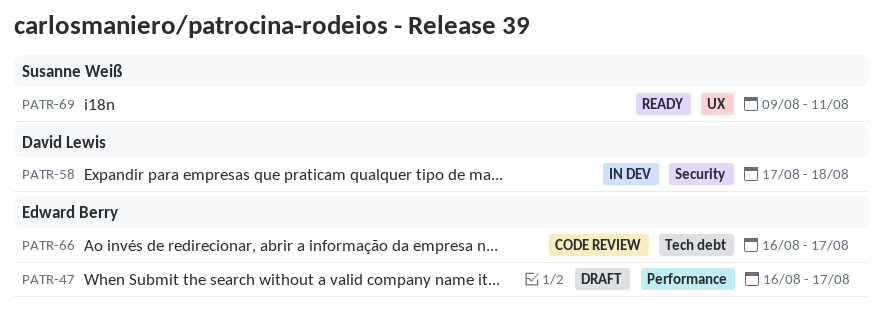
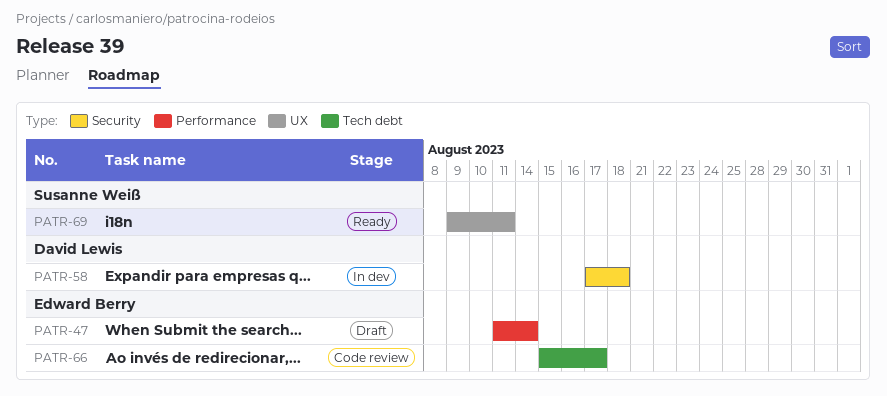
PATR-47, start: Aug 16 -> Aug 11
PATR-47, due: Aug 17 -> Aug 14
PATR-66, start: Aug 16 -> Aug 15

